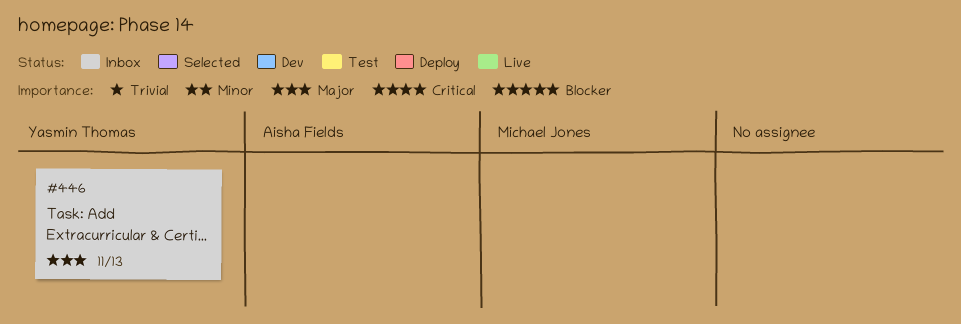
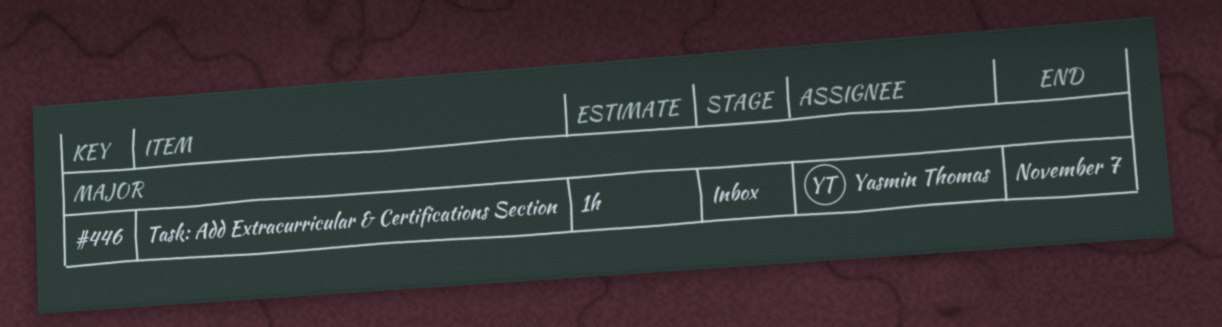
#446, due: Nov 13 -> Nov 7

